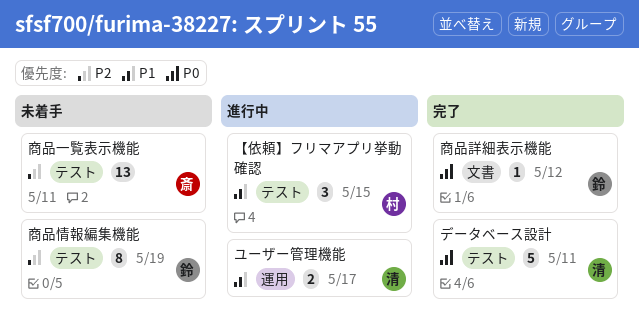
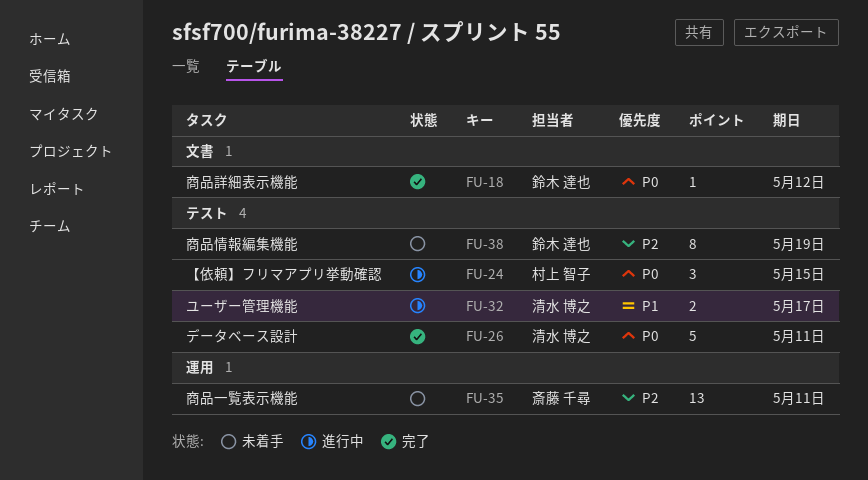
【依頼】フリマアプリ挙動確認, priority: P1 -> P0
ユーザー管理機能, label: 運用 -> テスト
商品一覧表示機能, label: テスト -> 運用

